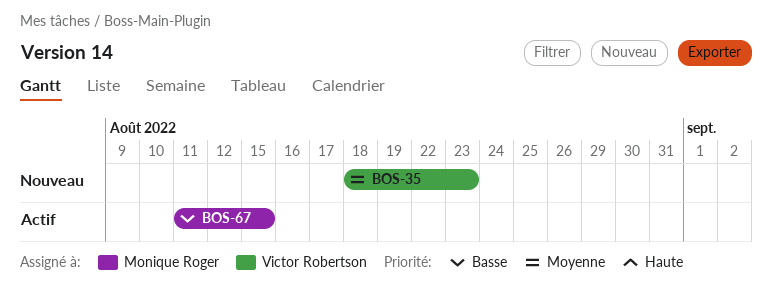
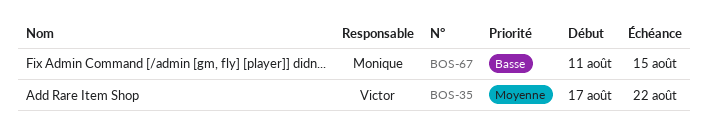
BOS-35, start: Aug 18 -> Aug 17
BOS-35, due: Aug 23 -> Aug 22

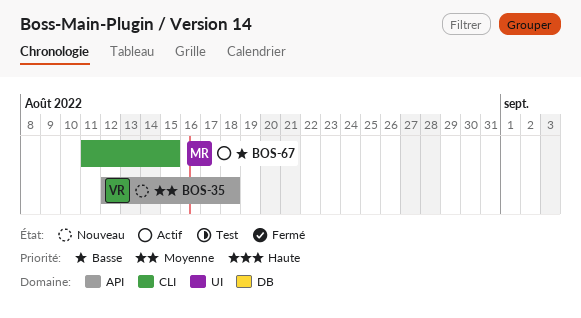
BOS-35, start: Aug 17 -> Aug 12
BOS-35, due: Aug 22 -> Aug 18

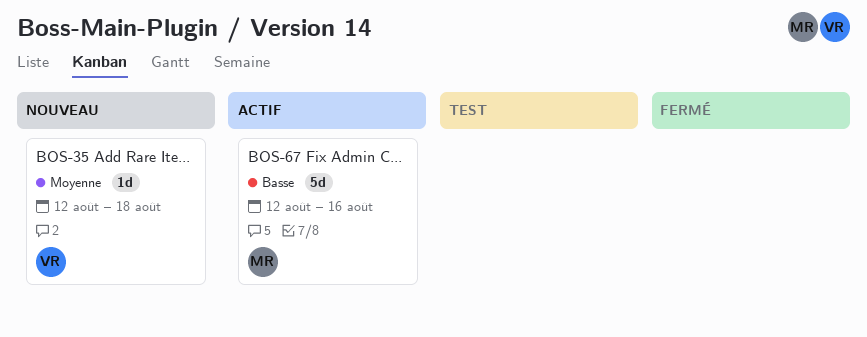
BOS-67, start: Aug 11 -> Aug 12
BOS-67, due: Aug 15 -> Aug 16

